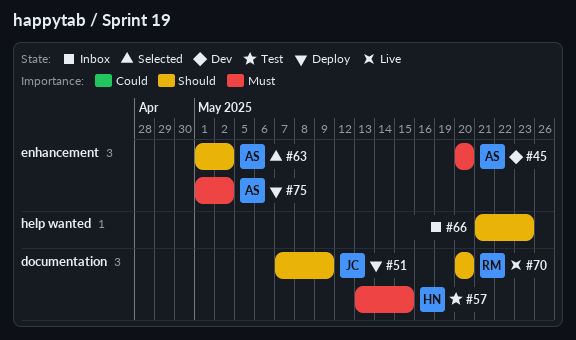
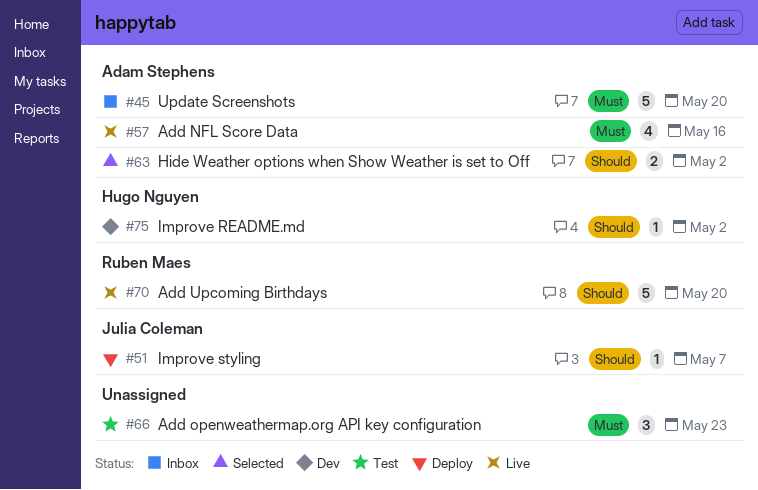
#45, status: Dev -> Inbox
#51, due: May 9 -> May 7
#57, status: Test -> Live
#57, owner: Hugo Nguyen -> Adam Stephens
#57, due: May 15 -> May 16
#66, status: Inbox -> Test
#66, priority: Should -> Must
#75, status: Deploy -> Dev
#75, owner: Adam Stephens -> Hugo Nguyen
#75, priority: Must -> Should

